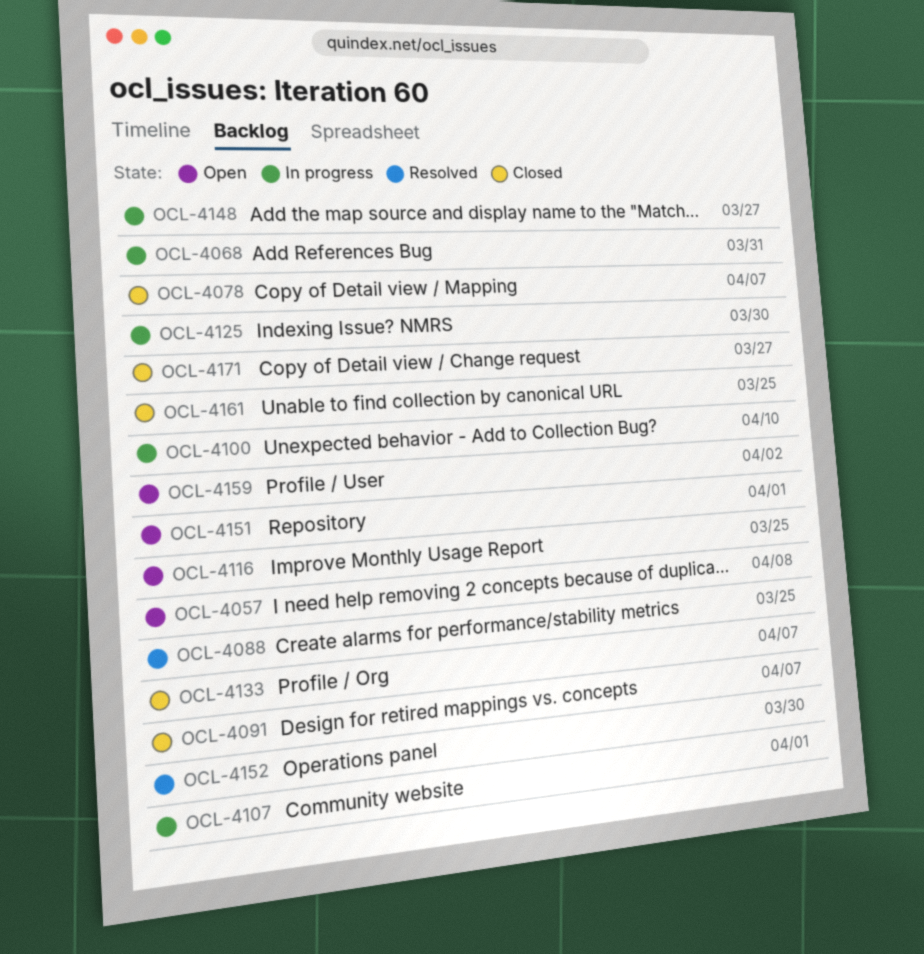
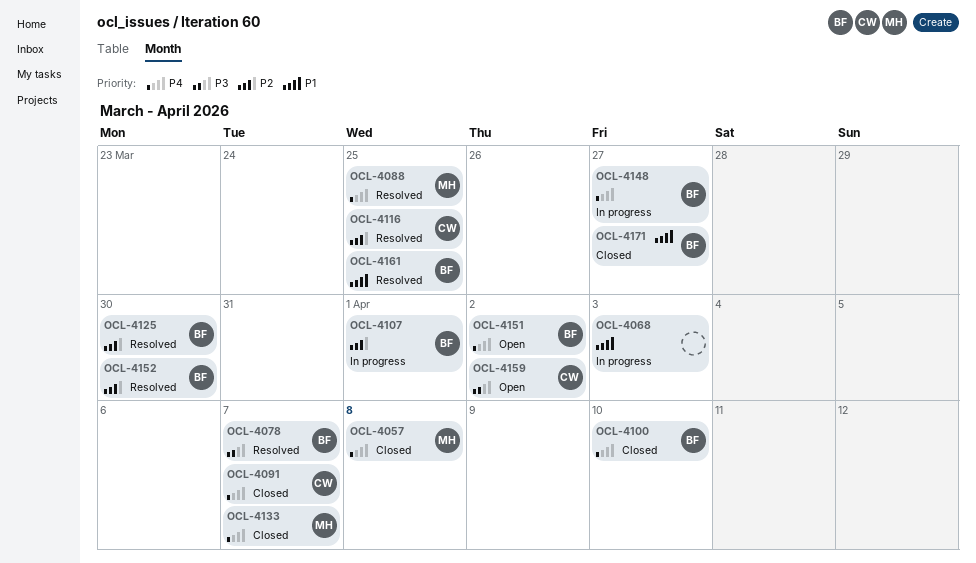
OCL-4057, status: Open -> Closed
OCL-4068, due: Mar 31 -> Apr 3
OCL-4078, status: Closed -> Resolved
OCL-4100, status: In progress -> Closed
OCL-4116, status: Open -> Resolved
OCL-4125, status: In progress -> Resolved
OCL-4151, due: Apr 1 -> Apr 2
OCL-4161, status: Closed -> Resolved

